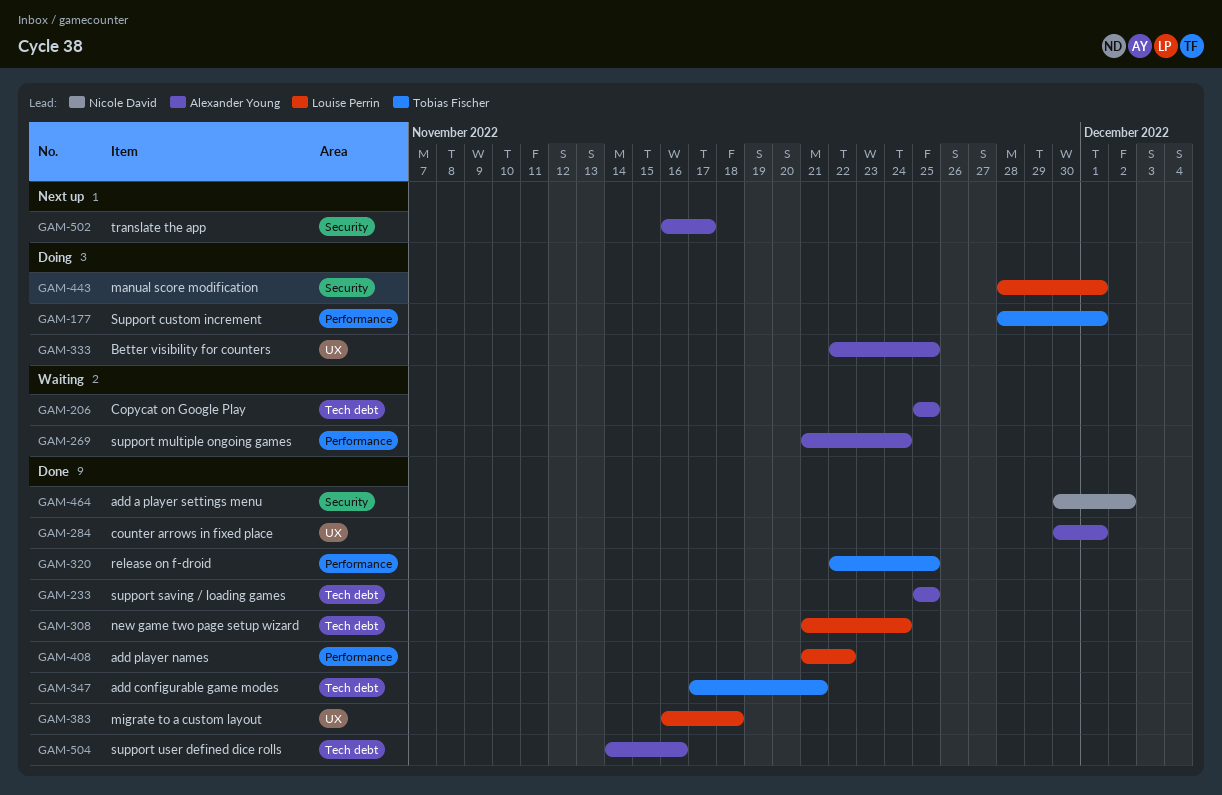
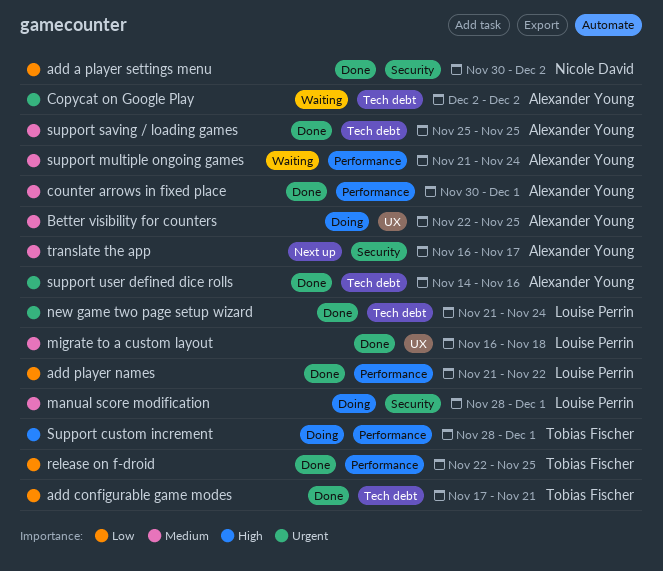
Copycat on Google Play, start: Nov 25 -> Dec 2
Copycat on Google Play, due: Nov 25 -> Dec 2
counter arrows in fixed place, label: UX -> Performance

